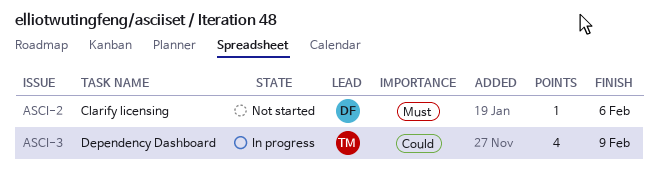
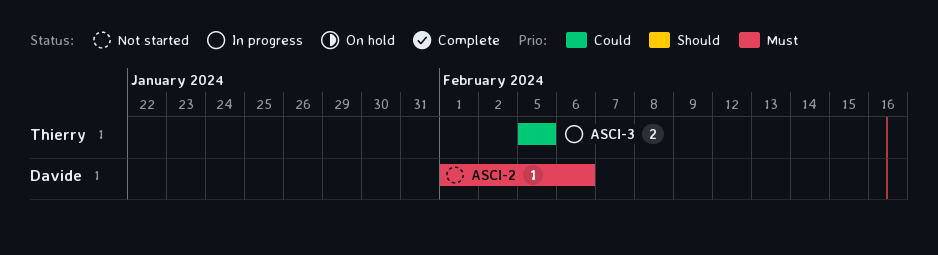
ASCI-3, estimate: 4 -> 2
ASCI-3, due: Feb 9 -> Feb 5

